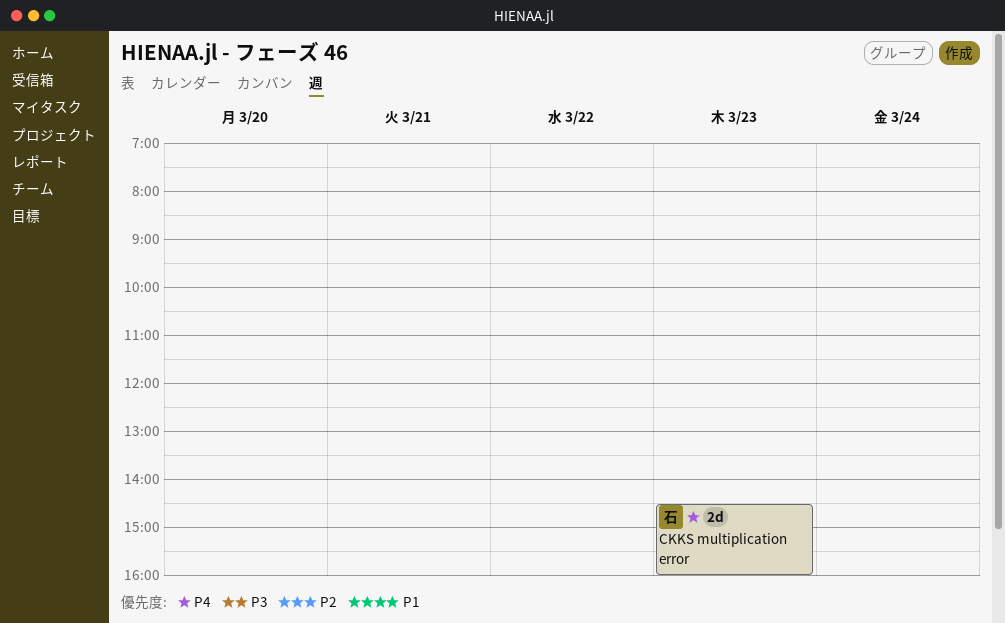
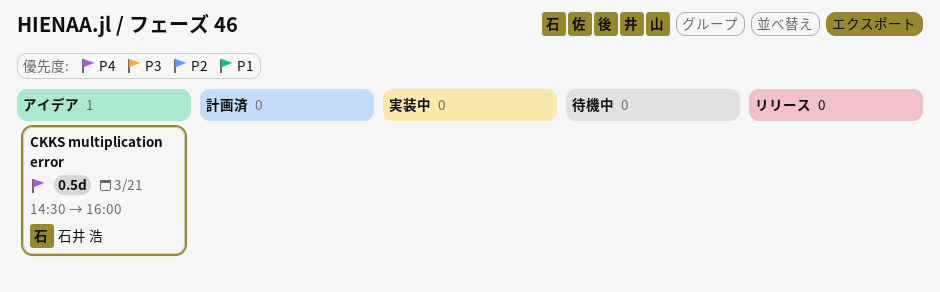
CKKS multiplication error, estimate: 2d -> 0.5d
CKKS multiplication error, day: Mar 23 -> Mar 21

